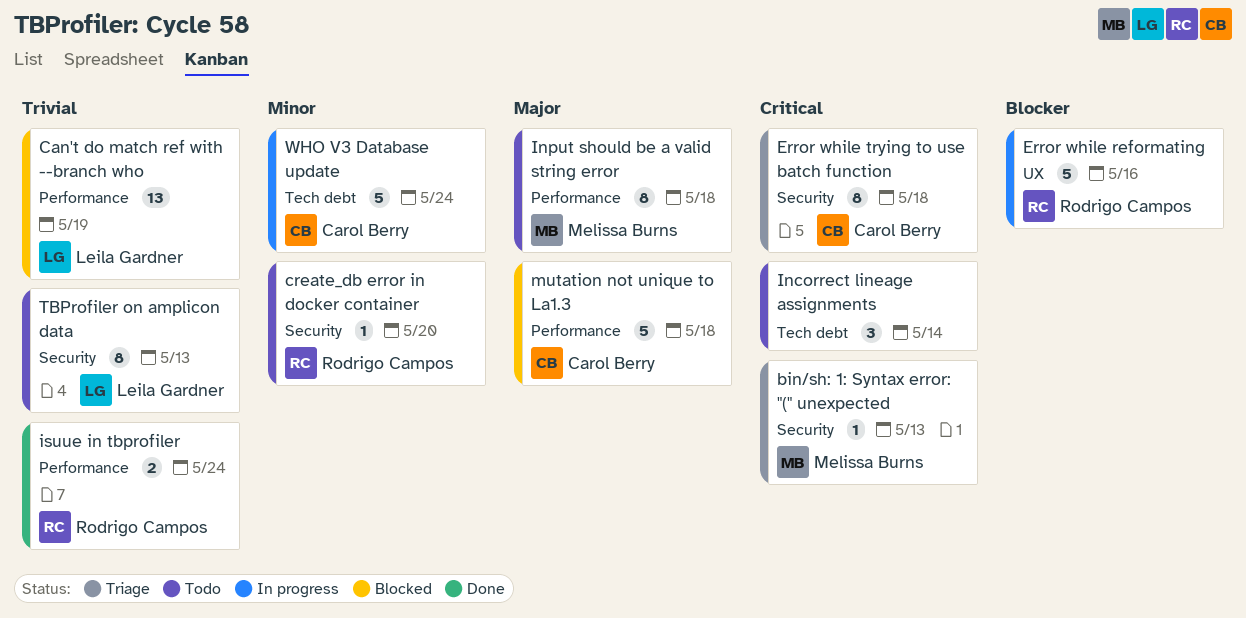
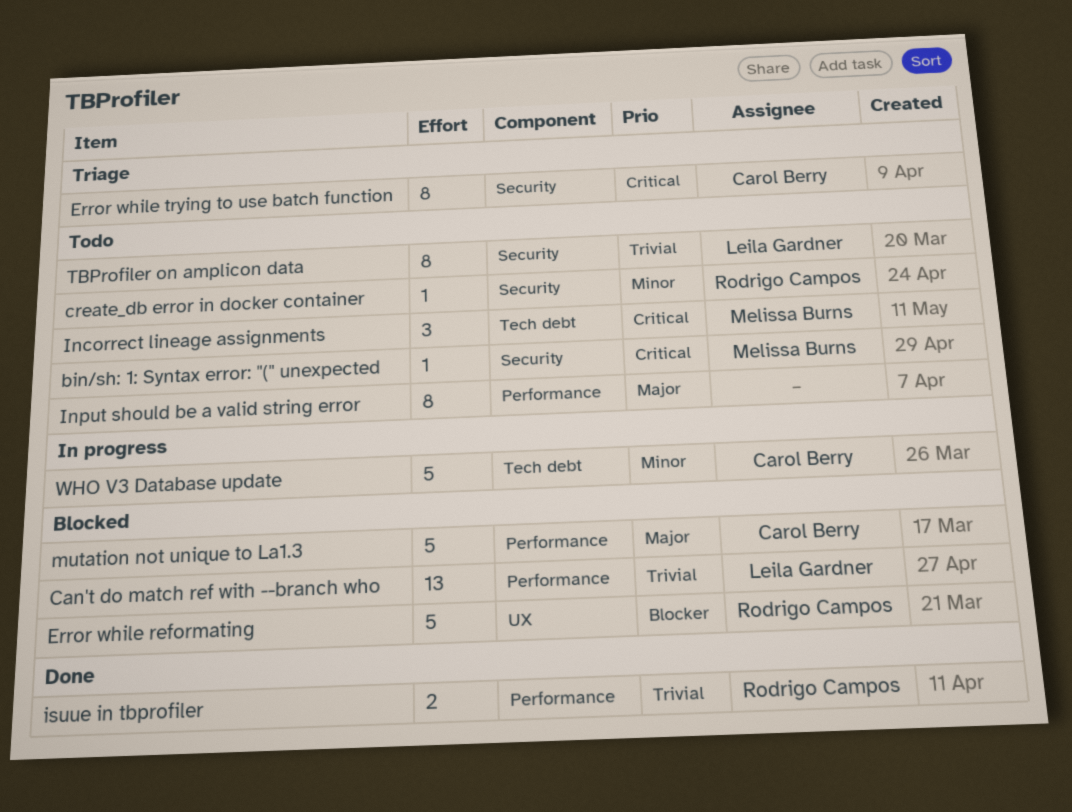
bin/sh: 1: Syntax error: "(" unexpected, status: Triage -> Todo
Error while reformating, status: In progress -> Blocked
Incorrect lineage assignments, owner: none -> Melissa Burns
Input should be a valid string error, owner: Melissa Burns -> none

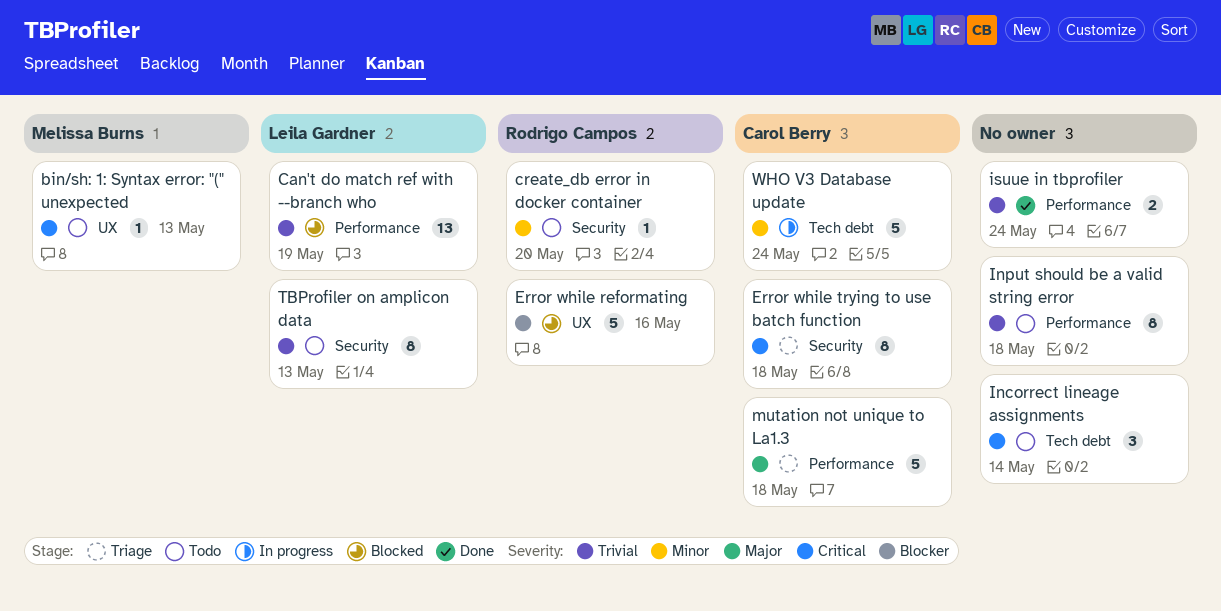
bin/sh: 1: Syntax error: "(" unexpected, label: Security -> UX
Incorrect lineage assignments, owner: Melissa Burns -> none
Input should be a valid string error, priority: Major -> Trivial
isuue in tbprofiler, owner: Rodrigo Campos -> none
mutation not unique to La1.3, status: Blocked -> Triage

